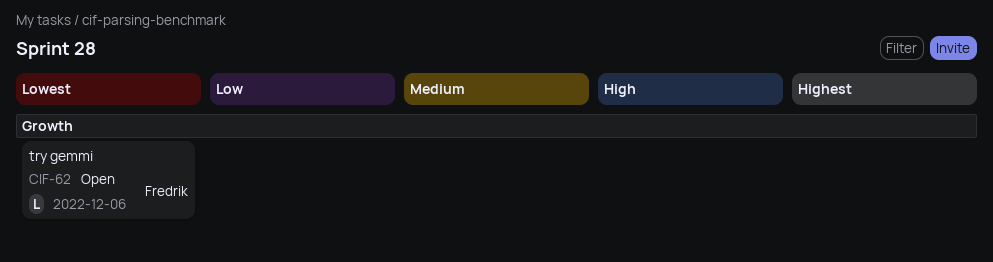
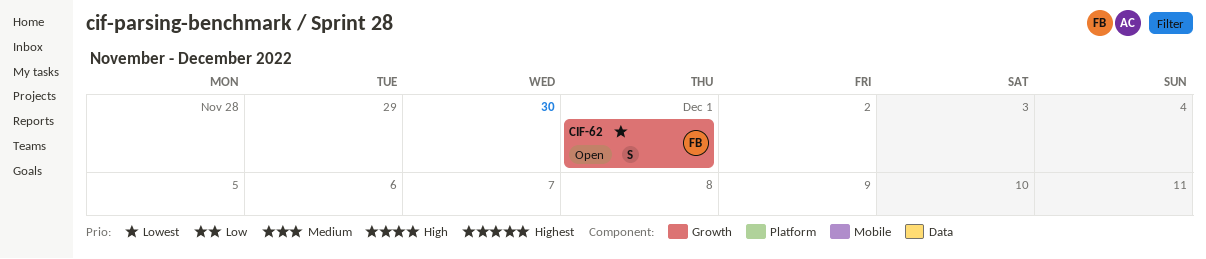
CIF-62, estimate: L -> S
CIF-62, due: Dec 6 -> Dec 1

